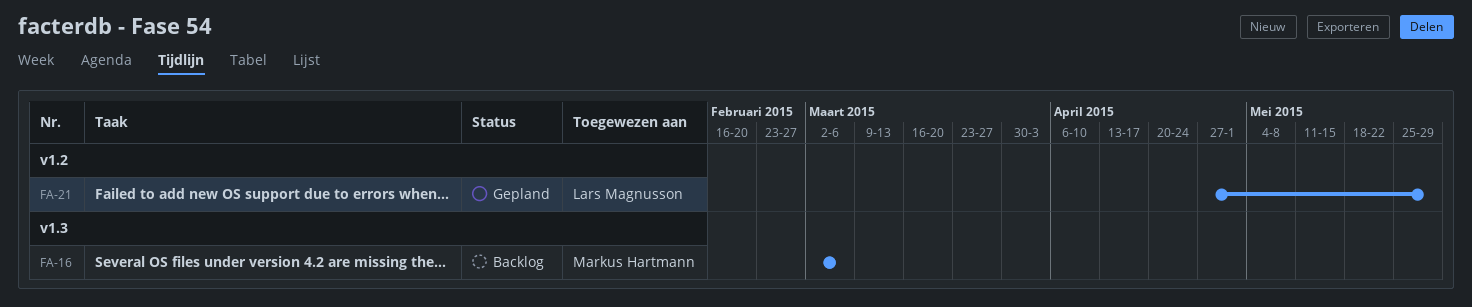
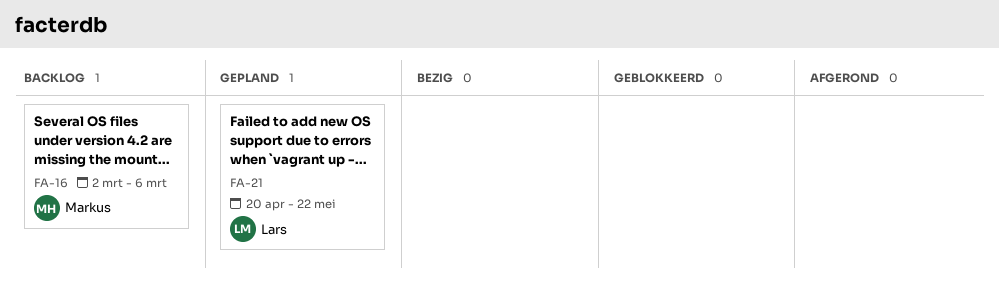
FA-21, start: Apr 27 -> Apr 20
FA-21, due: May 29 -> May 22

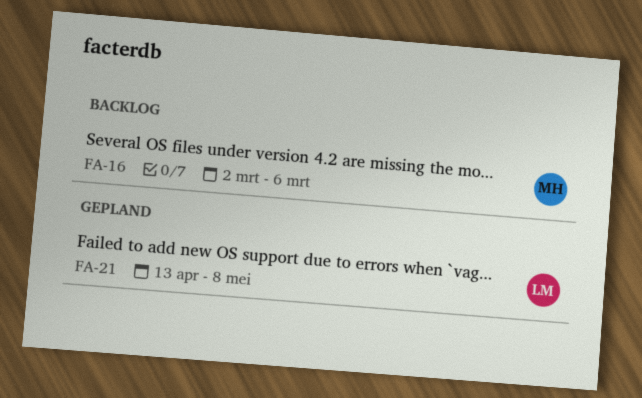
FA-21, start: Apr 20 -> Apr 13
FA-21, due: May 22 -> May 8

